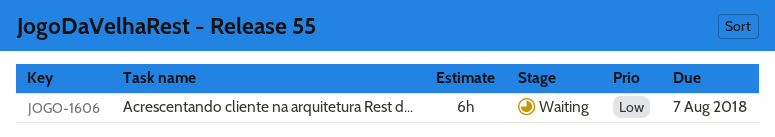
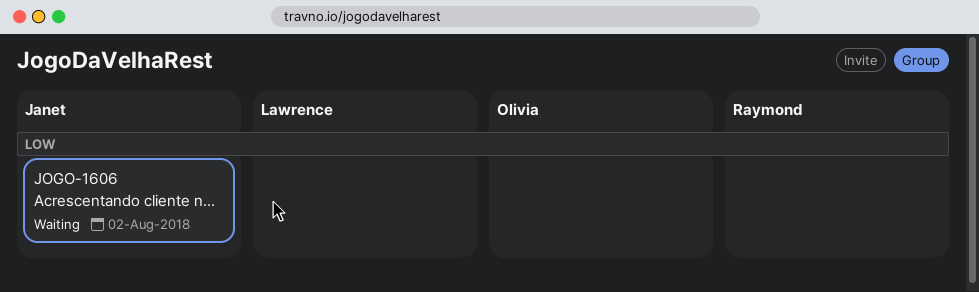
JOGO-1606, due: Aug 7 -> Aug 2

